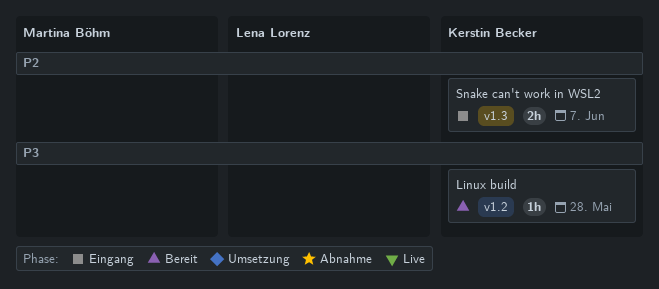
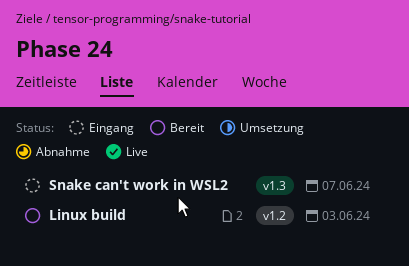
Linux build, due: May 28 -> Jun 3

